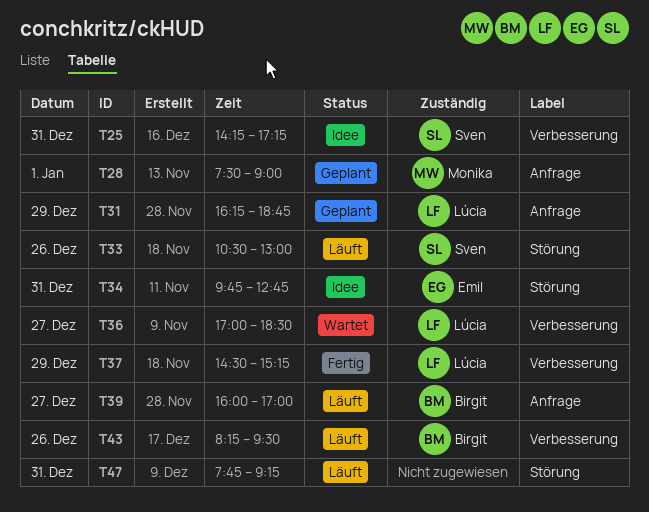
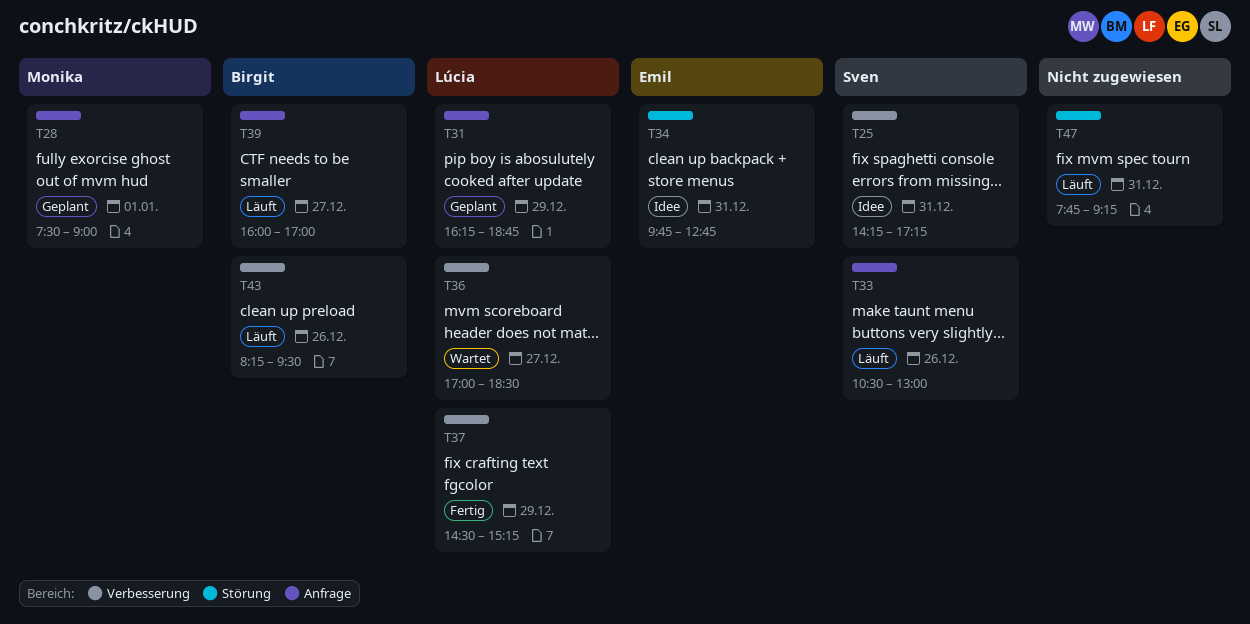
T33, label: Störung -> Anfrage

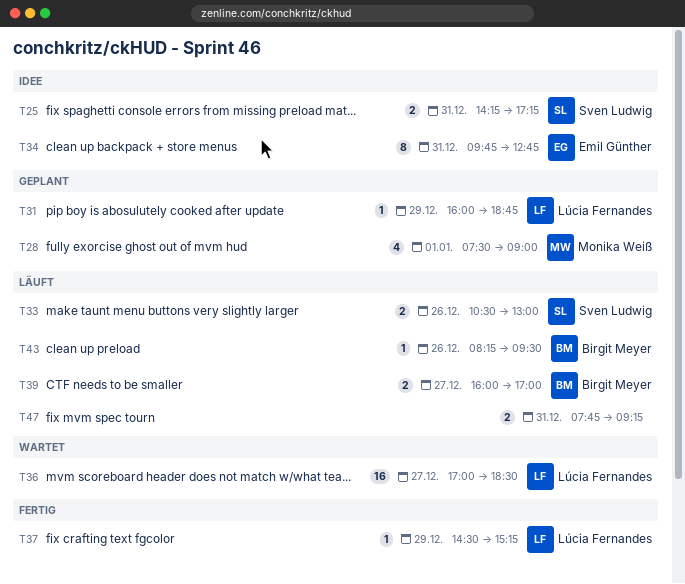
T31, begins: 16:15 -> 16:00

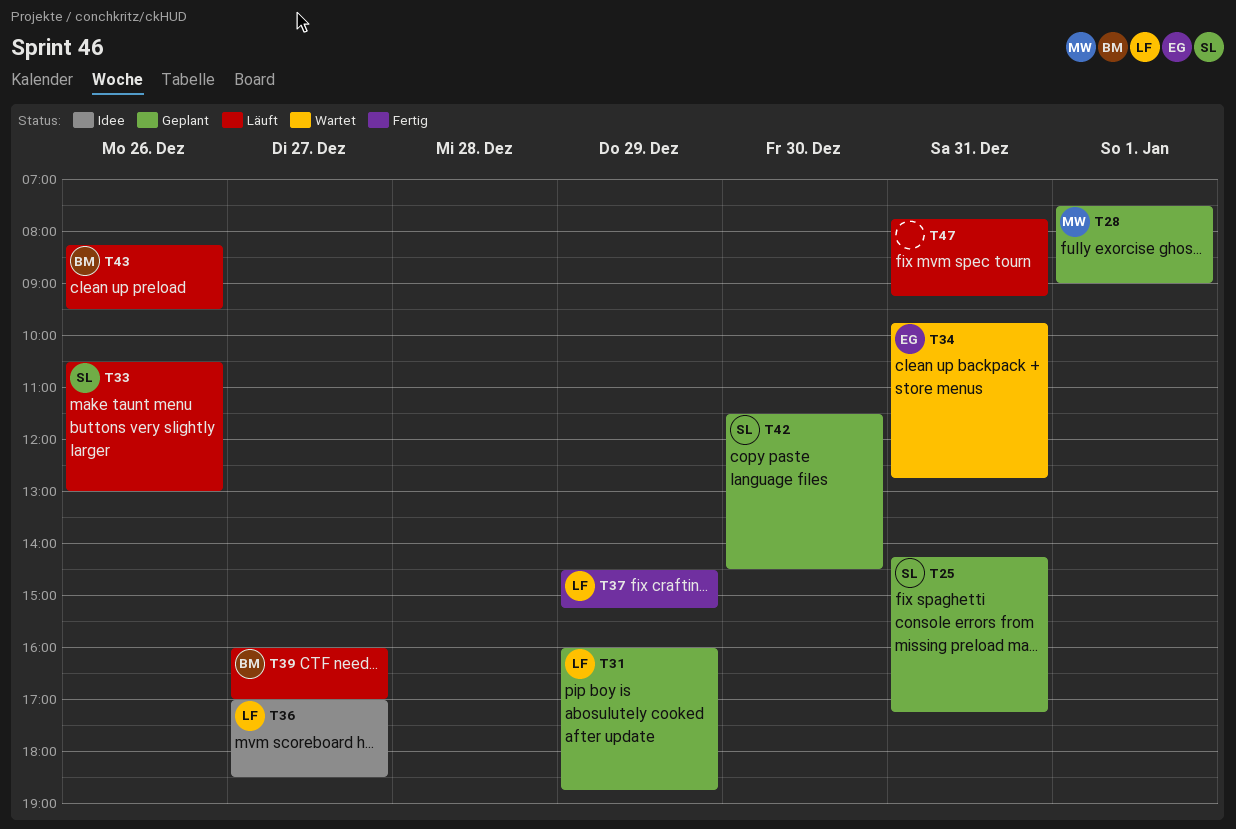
T25, status: Idee -> Geplant
T34, status: Idee -> Wartet
T36, status: Wartet -> Idee
T42: none -> present

